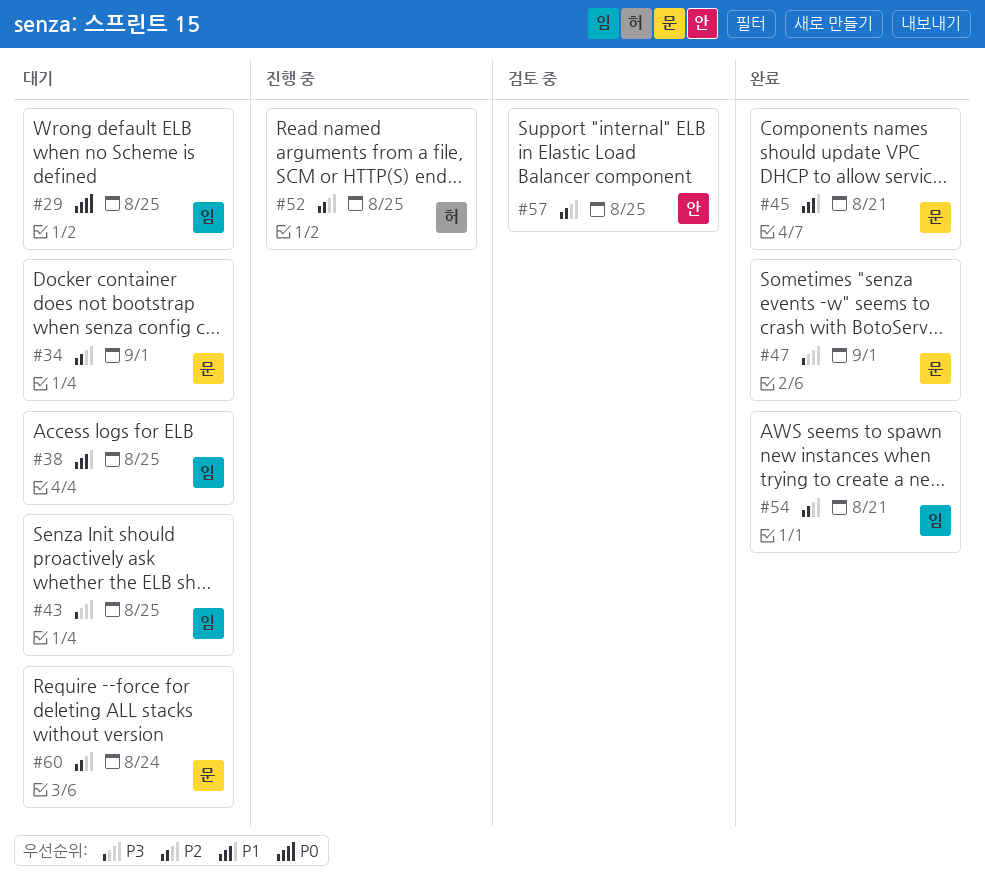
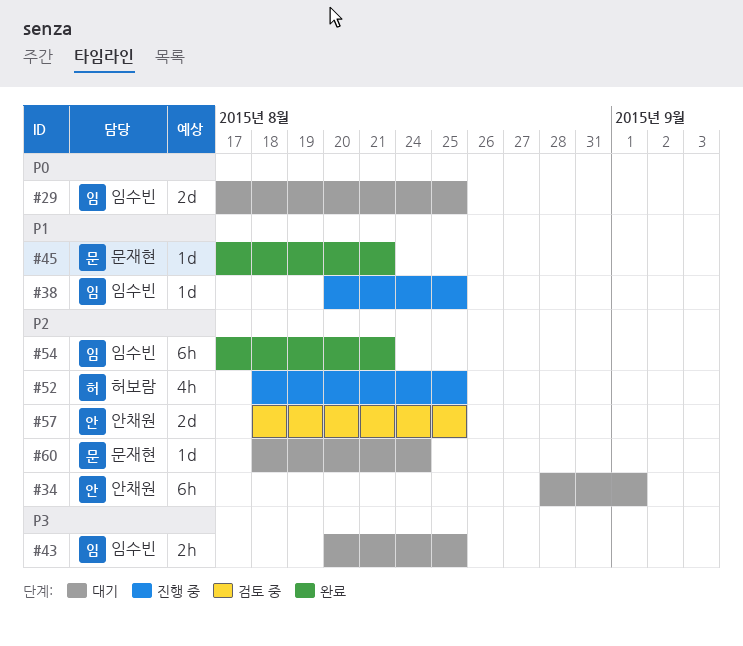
#34, owner: 문재현 -> 안채원
#38, status: 대기 -> 진행 중
#47: present -> none

